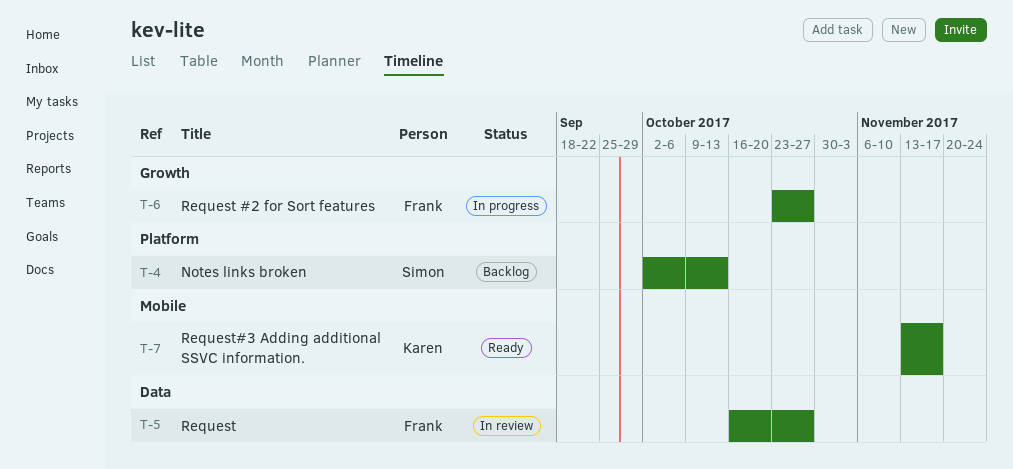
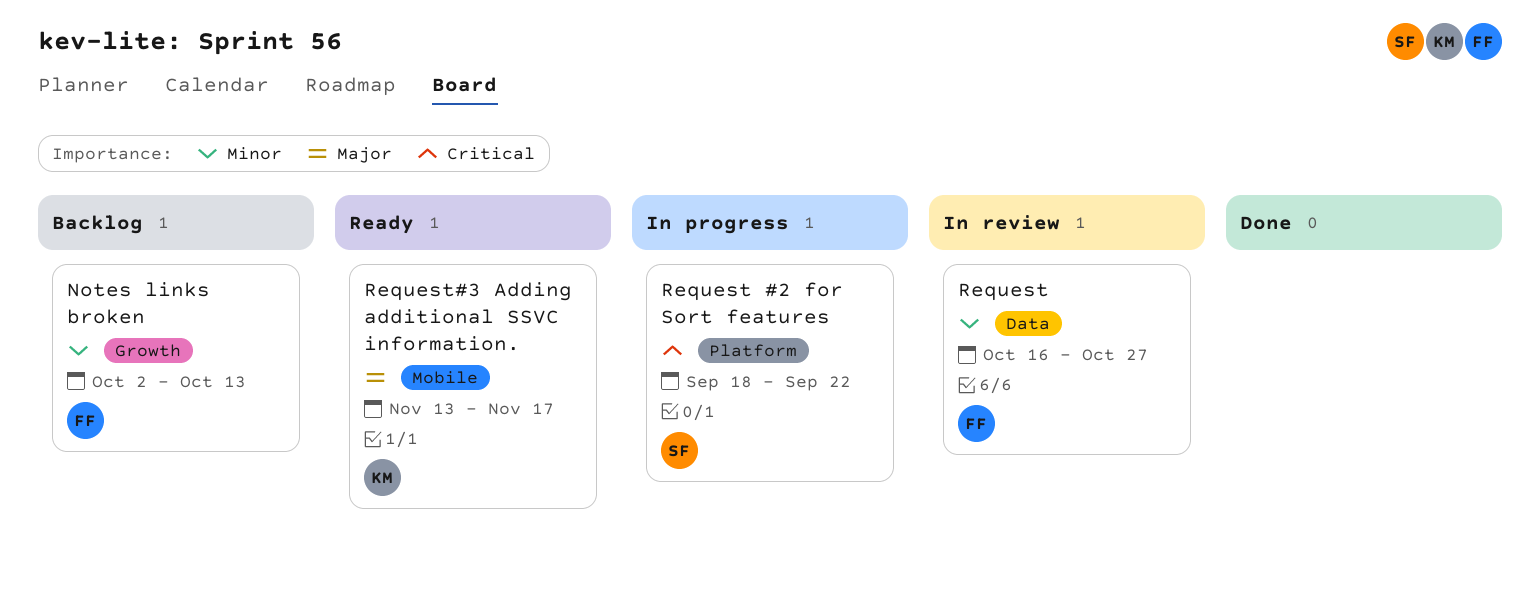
Notes links broken, owner: Simon -> Frank
Notes links broken, label: Platform -> Growth
Request #2 for Sort features, owner: Frank -> Simon
Request #2 for Sort features, label: Growth -> Platform
Request #2 for Sort features, start: Oct 23 -> Sep 18
Request #2 for Sort features, due: Oct 27 -> Sep 22

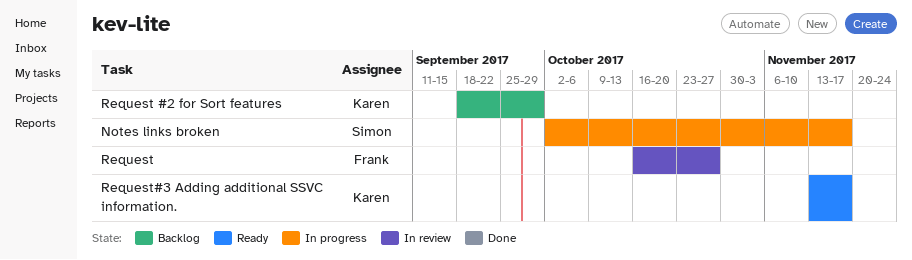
Notes links broken, status: Backlog -> In progress
Notes links broken, owner: Frank -> Simon
Notes links broken, due: Oct 13 -> Nov 17
Request #2 for Sort features, status: In progress -> Backlog
Request #2 for Sort features, owner: Simon -> Karen
Request #2 for Sort features, due: Sep 22 -> Sep 29

